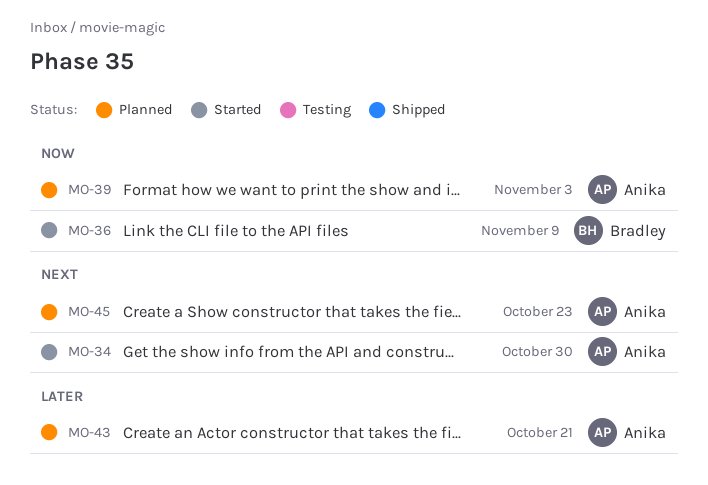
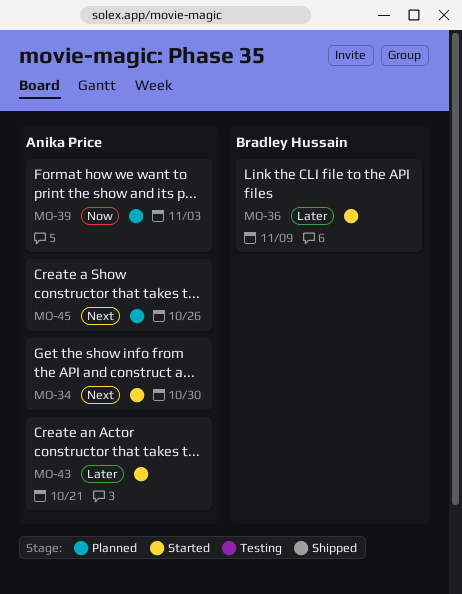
MO-36, priority: Now -> Later
MO-43, status: Planned -> Started
MO-45, due: Oct 23 -> Oct 26

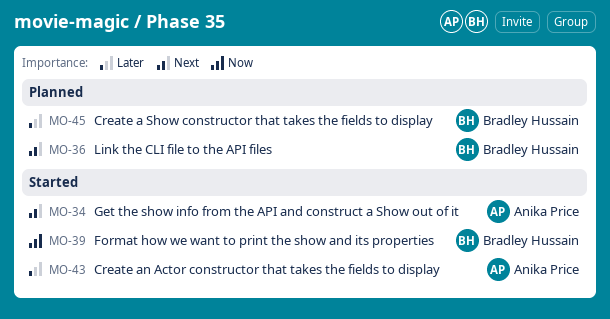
MO-36, status: Started -> Planned
MO-36, priority: Later -> Next
MO-39, status: Planned -> Started
MO-39, owner: Anika Price -> Bradley Hussain
MO-45, owner: Anika Price -> Bradley Hussain
MO-45, priority: Next -> Later

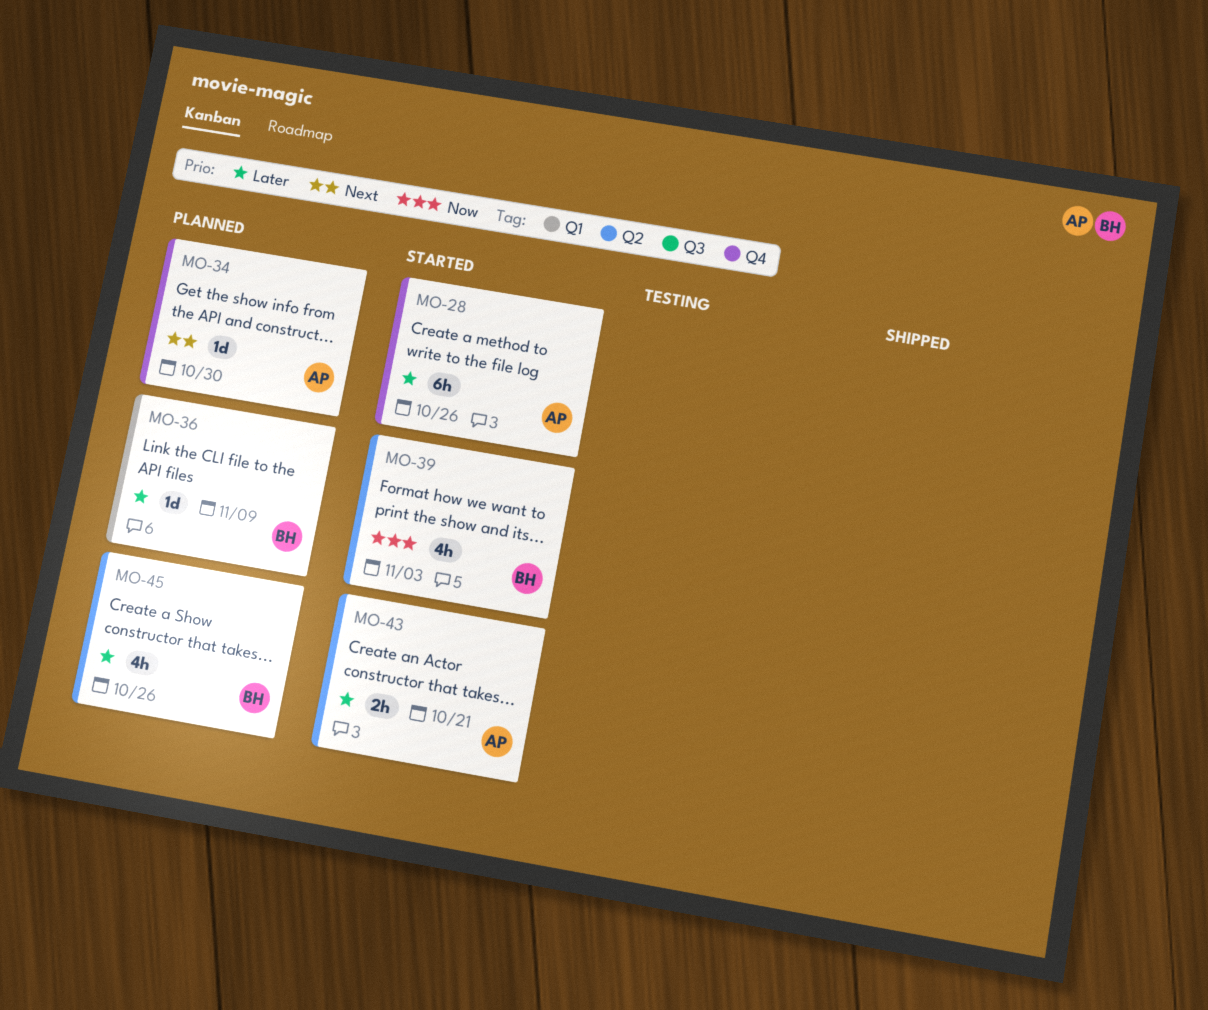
MO-28: none -> present
MO-34, status: Started -> Planned
MO-36, priority: Next -> Later

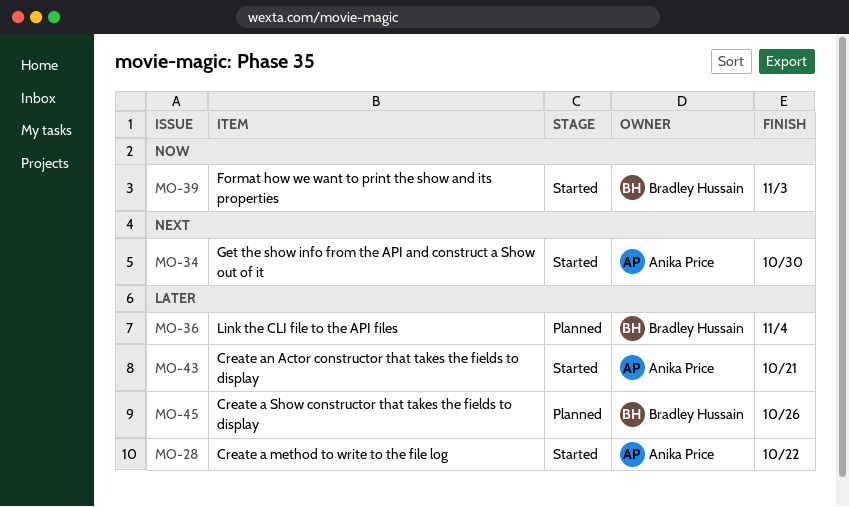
MO-28, due: Oct 26 -> Oct 22
MO-34, status: Planned -> Started
MO-36, due: Nov 9 -> Nov 4

